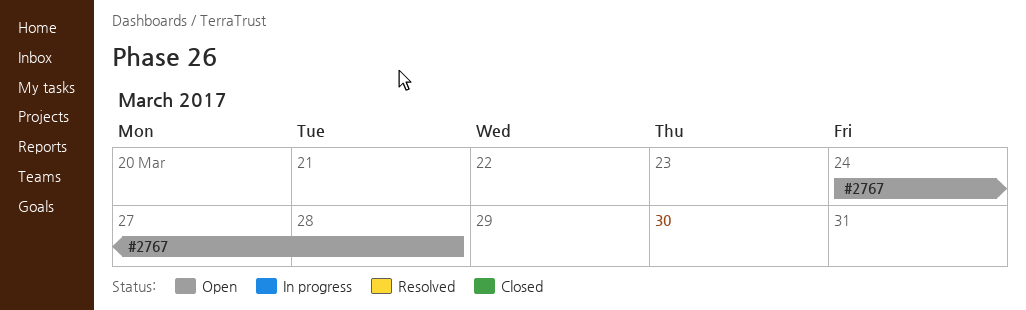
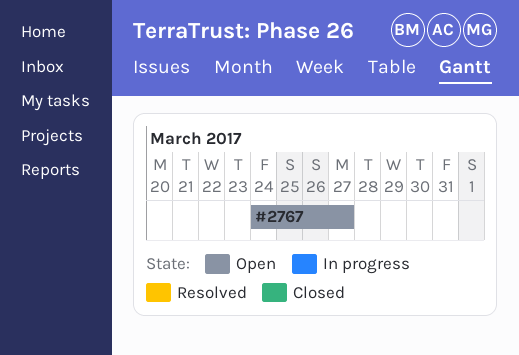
#2767, due: Mar 28 -> Mar 27

